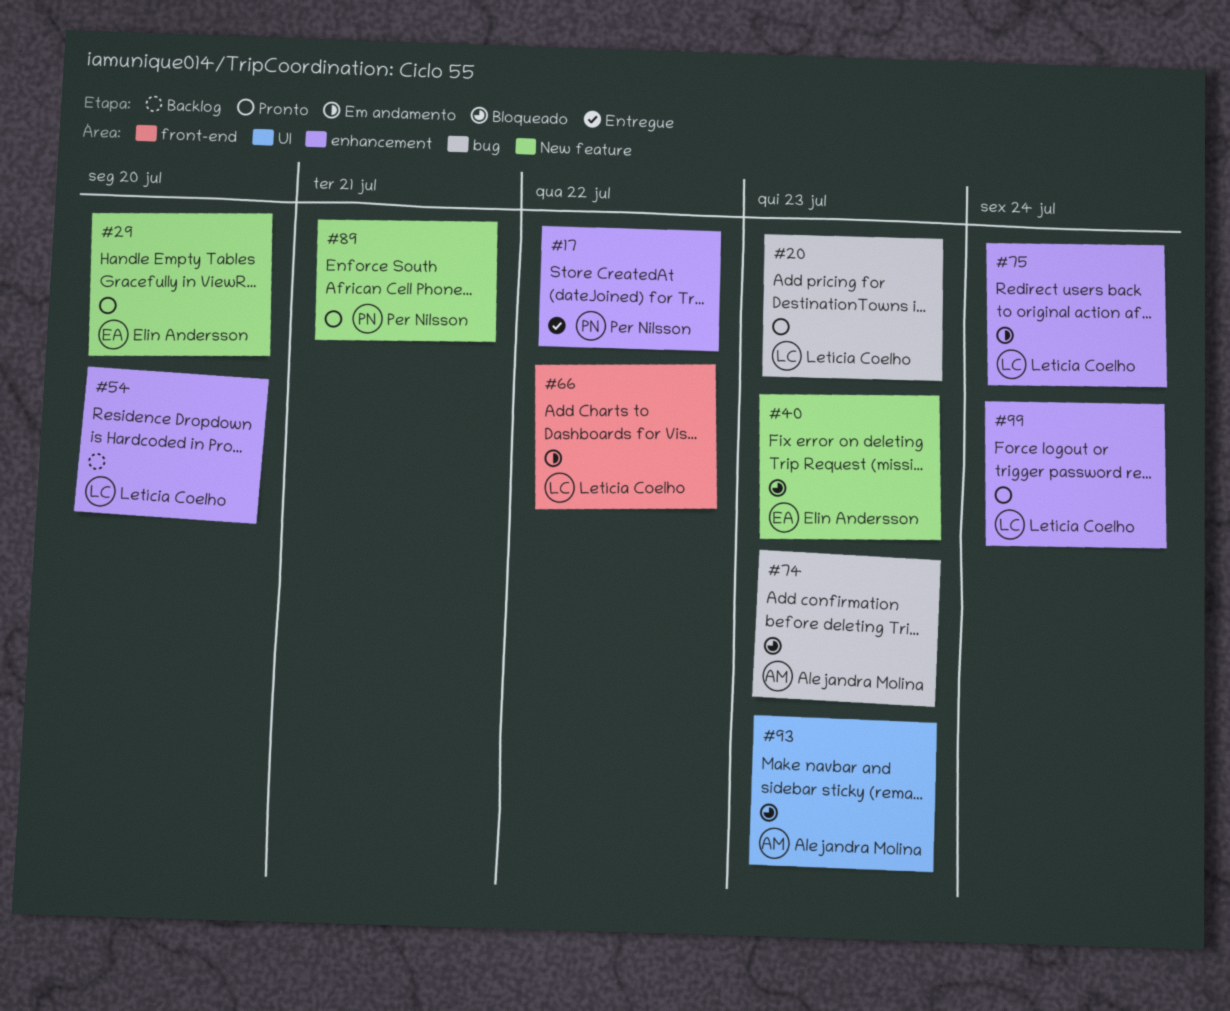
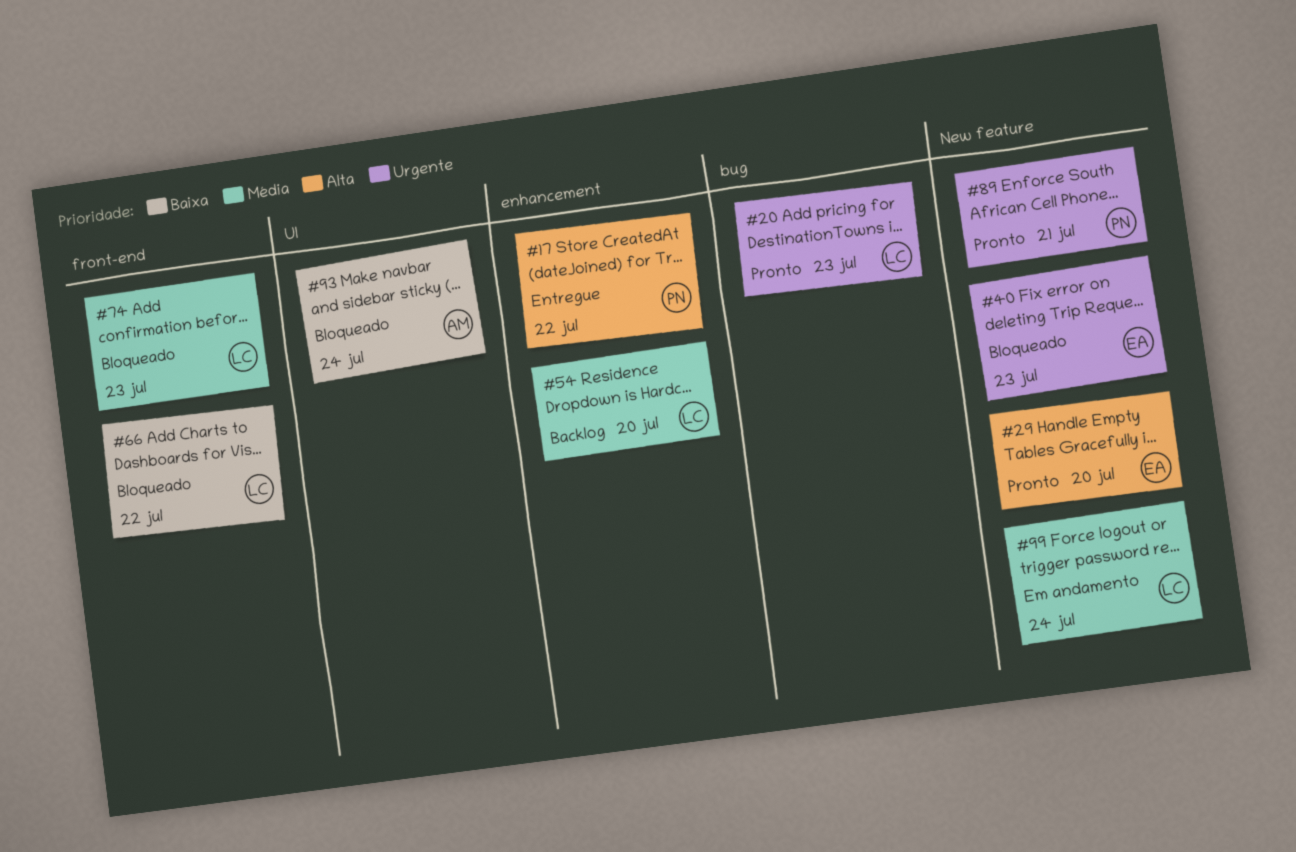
#66, status: Em andamento -> Bloqueado
#74, owner: Alejandra Molina -> Letícia Coelho
#74, label: bug -> front-end
#75: present -> none
#93, due: Jul 23 -> Jul 24
#99, status: Pronto -> Em andamento
#99, label: enhancement -> New feature

